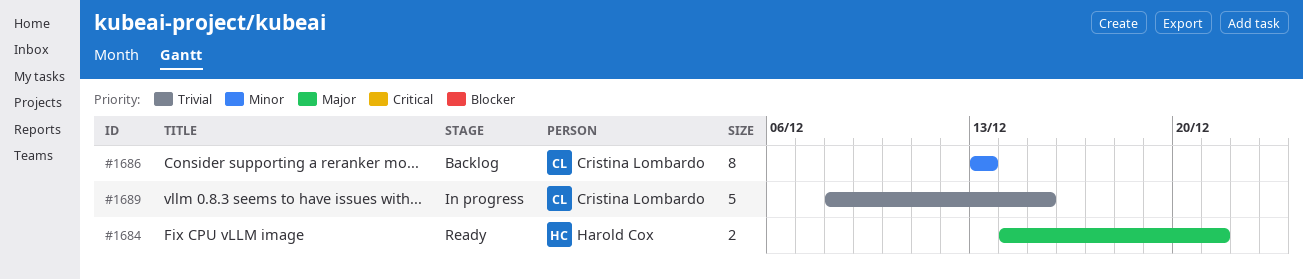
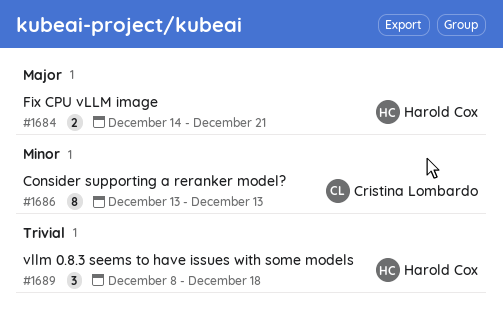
#1689, owner: Cristina Lombardo -> Harold Cox
#1689, estimate: 5 -> 3
#1689, due: Dec 15 -> Dec 18

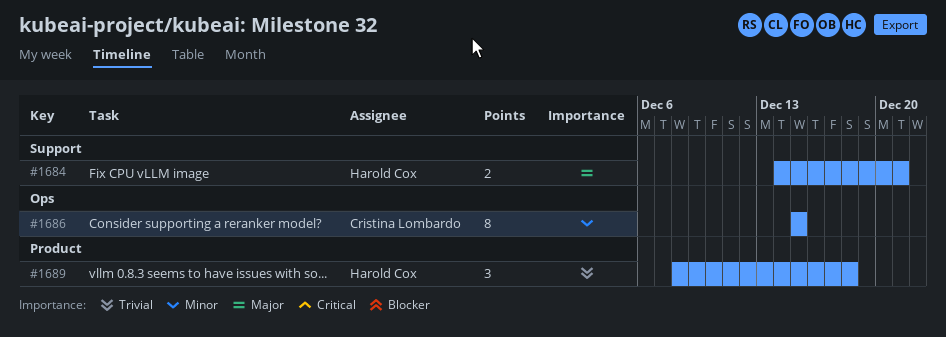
#1686, start: Dec 13 -> Dec 15
#1686, due: Dec 13 -> Dec 15

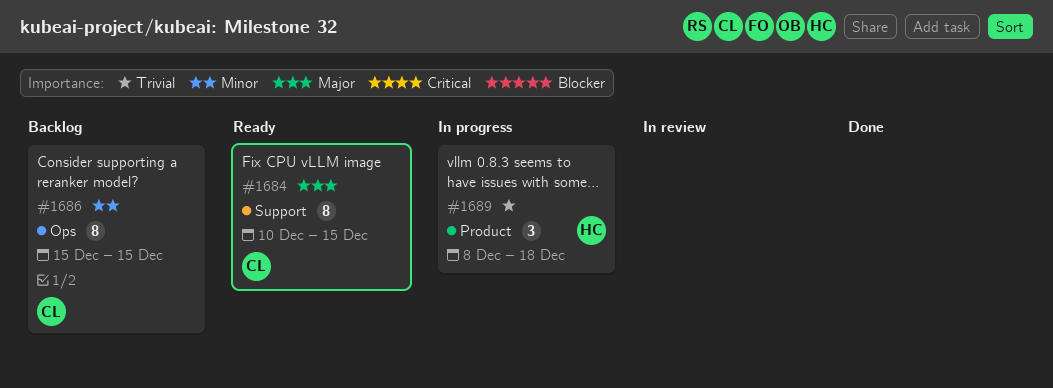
#1684, owner: Harold Cox -> Cristina Lombardo
#1684, estimate: 2 -> 8
#1684, start: Dec 14 -> Dec 10
#1684, due: Dec 21 -> Dec 15

